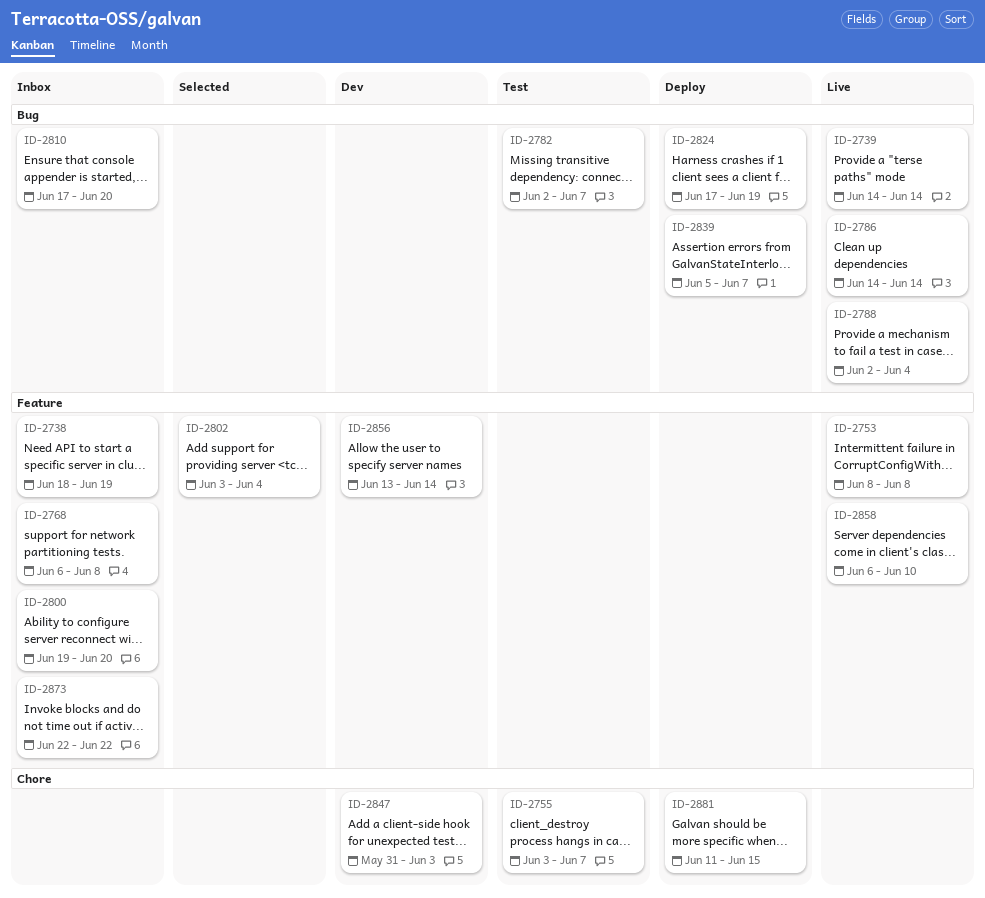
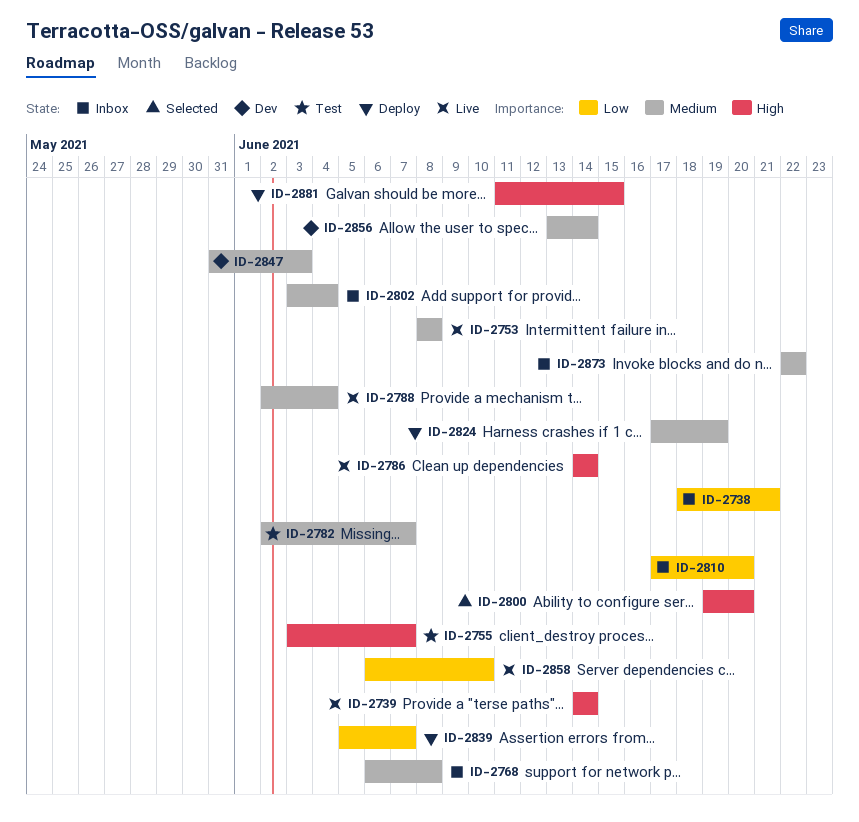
ID-2738, due: Jun 19 -> Jun 21
ID-2800, status: Inbox -> Selected
ID-2802, status: Selected -> Inbox

